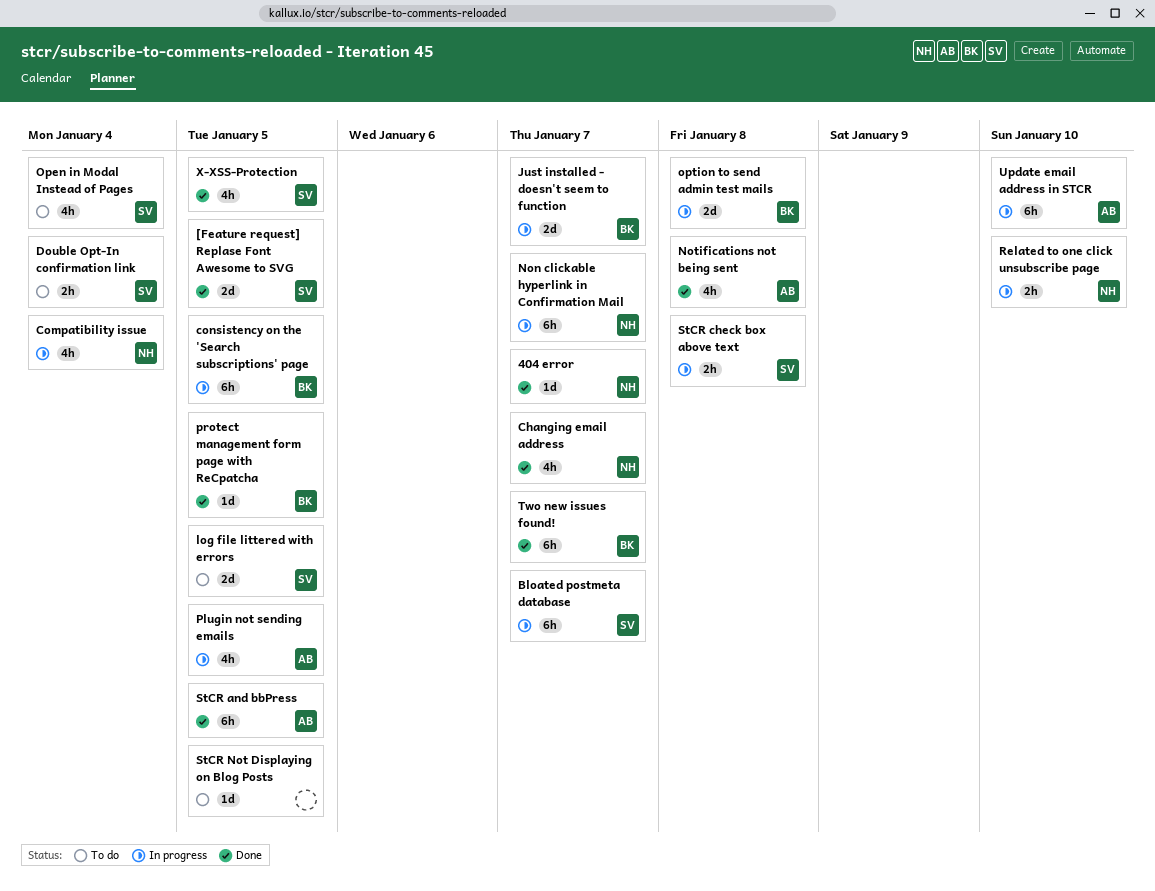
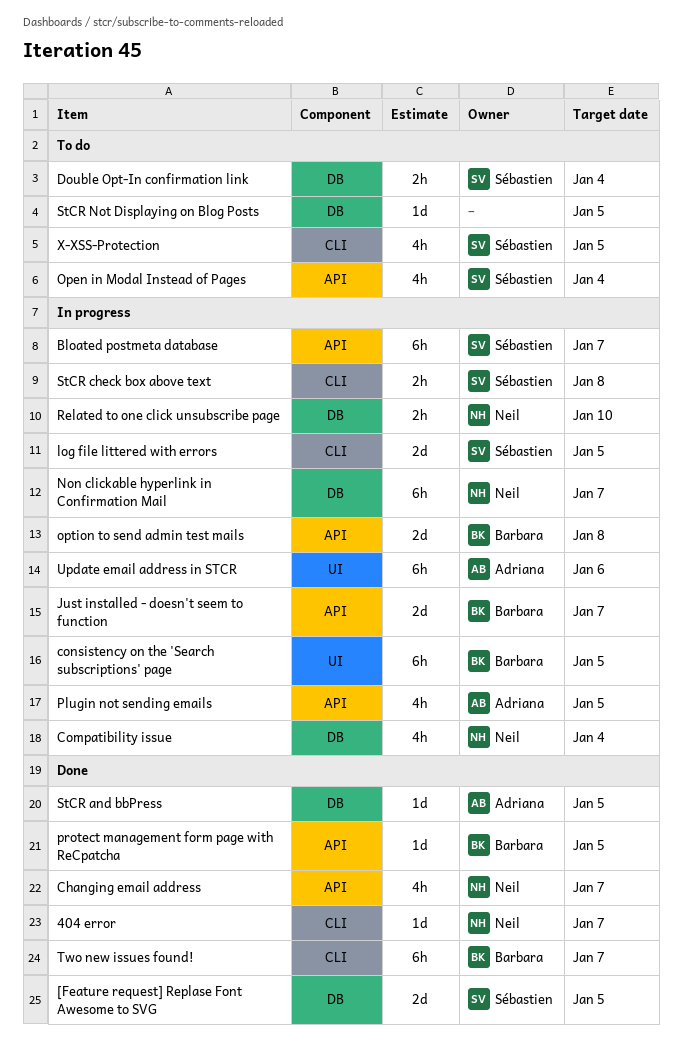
log file littered with errors, status: To do -> In progress
Notifications not being sent: present -> none
StCR and bbPress, estimate: 6h -> 1d
Update email address in STCR, due: Jan 10 -> Jan 6
X-XSS-Protection, status: Done -> To do

